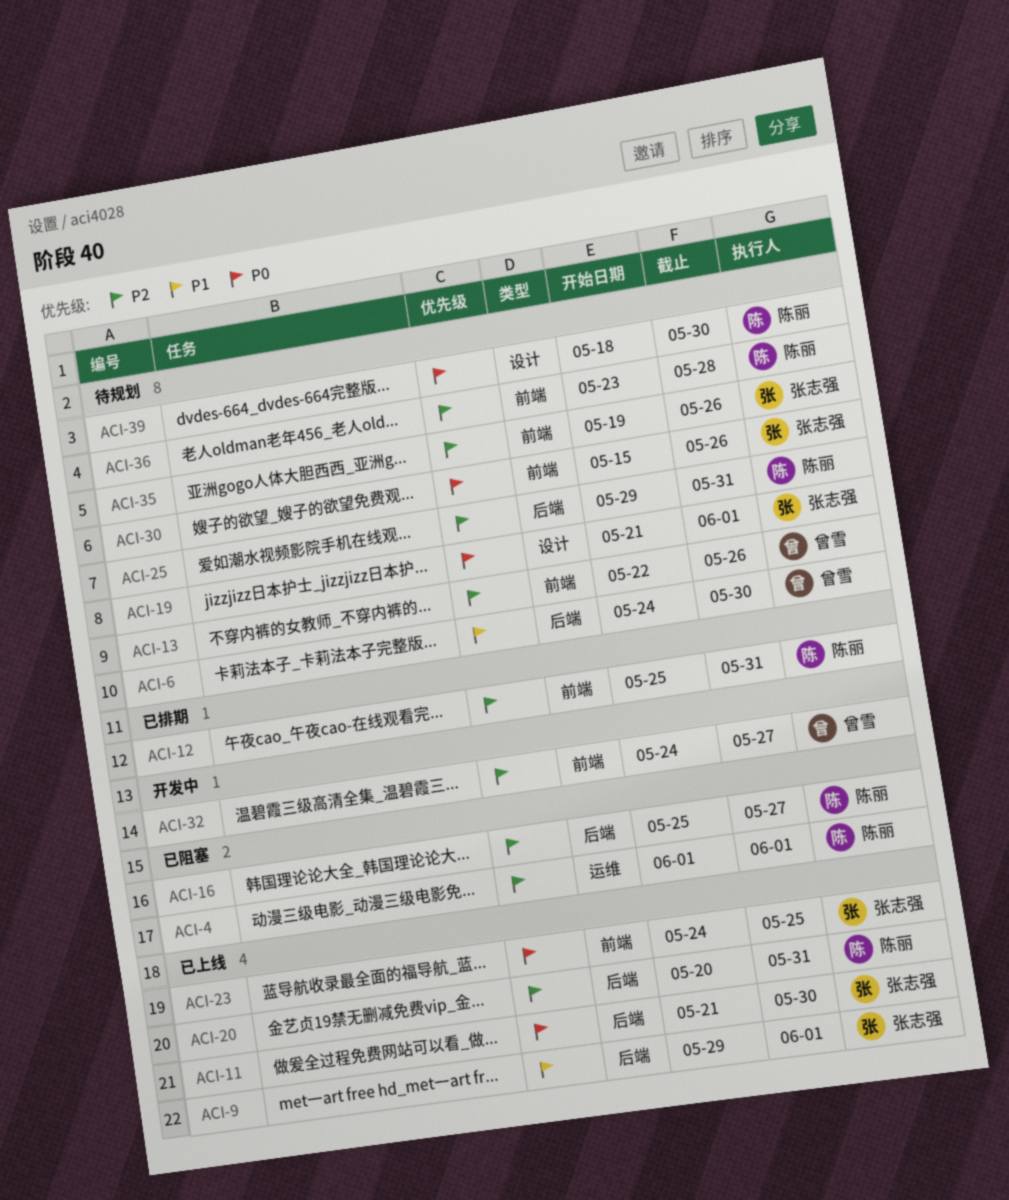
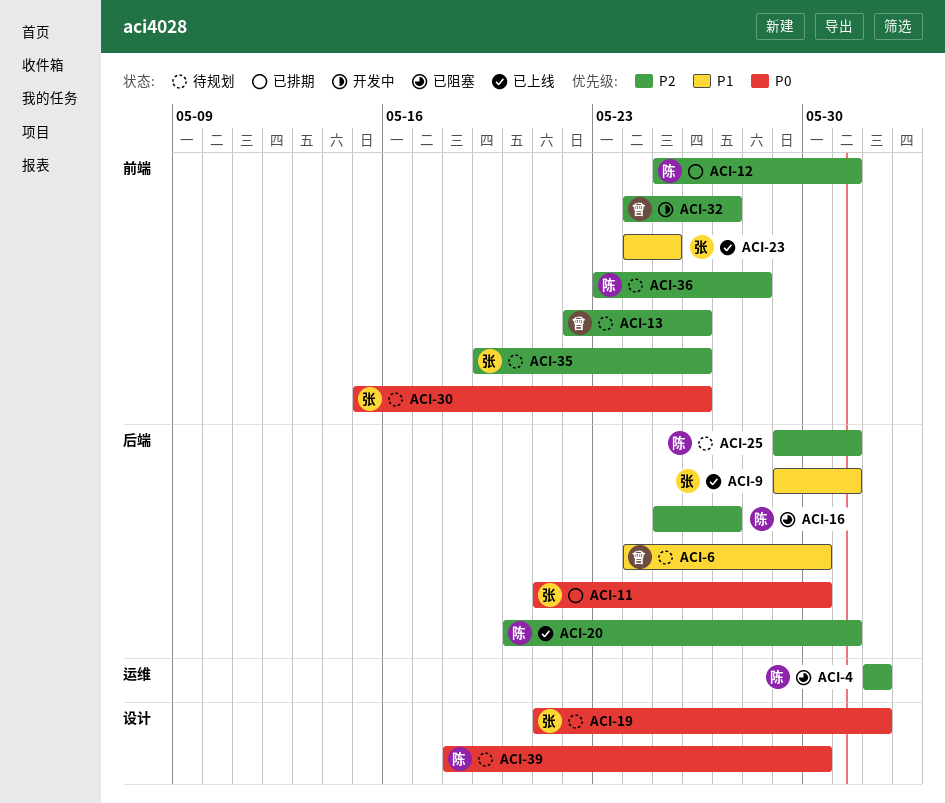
ACI-9, due: Jun 1 -> May 31
ACI-11, status: 已上线 -> 已排期
ACI-23, priority: P0 -> P1

